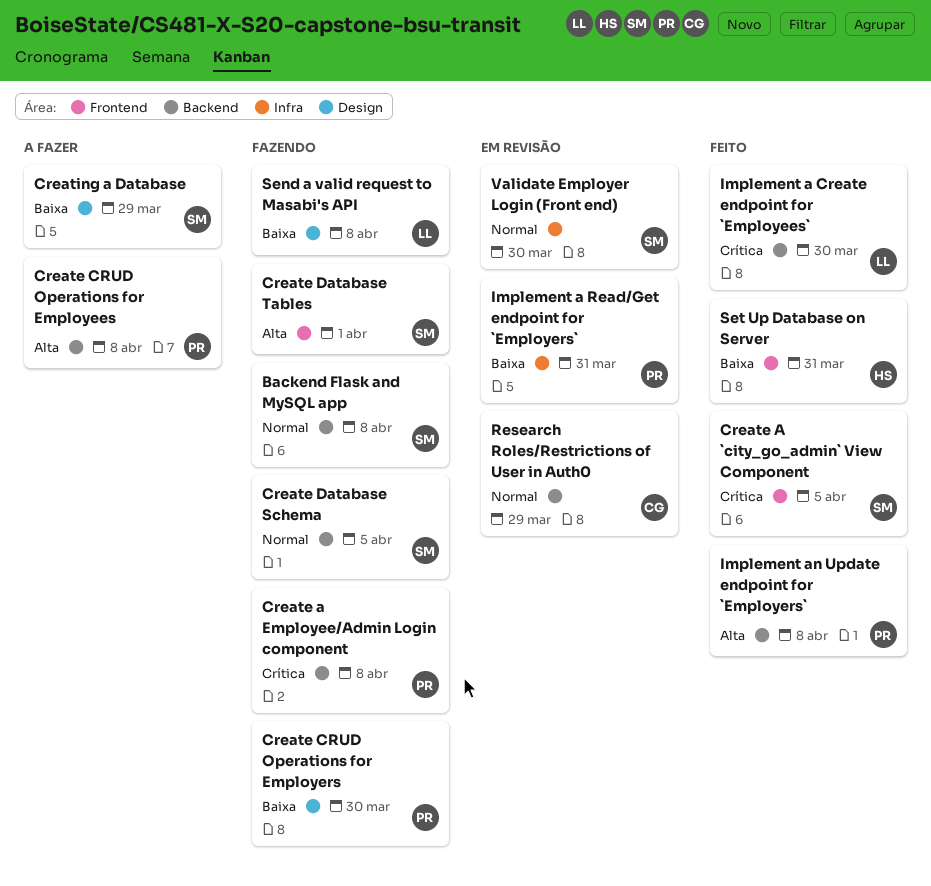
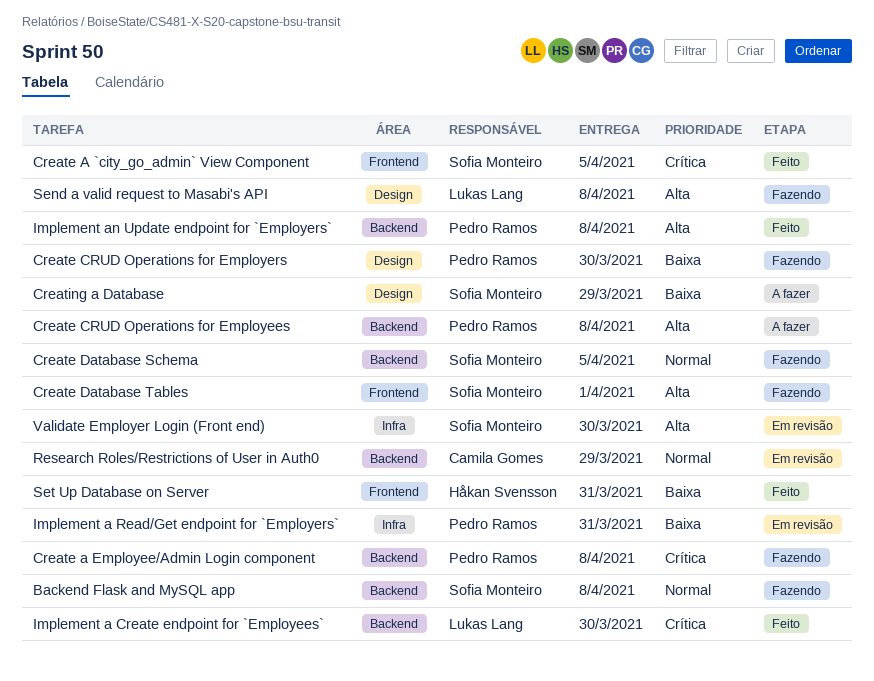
Send a valid request to Masabi's API, priority: Baixa -> Alta
Validate Employer Login (Front end), priority: Normal -> Alta

